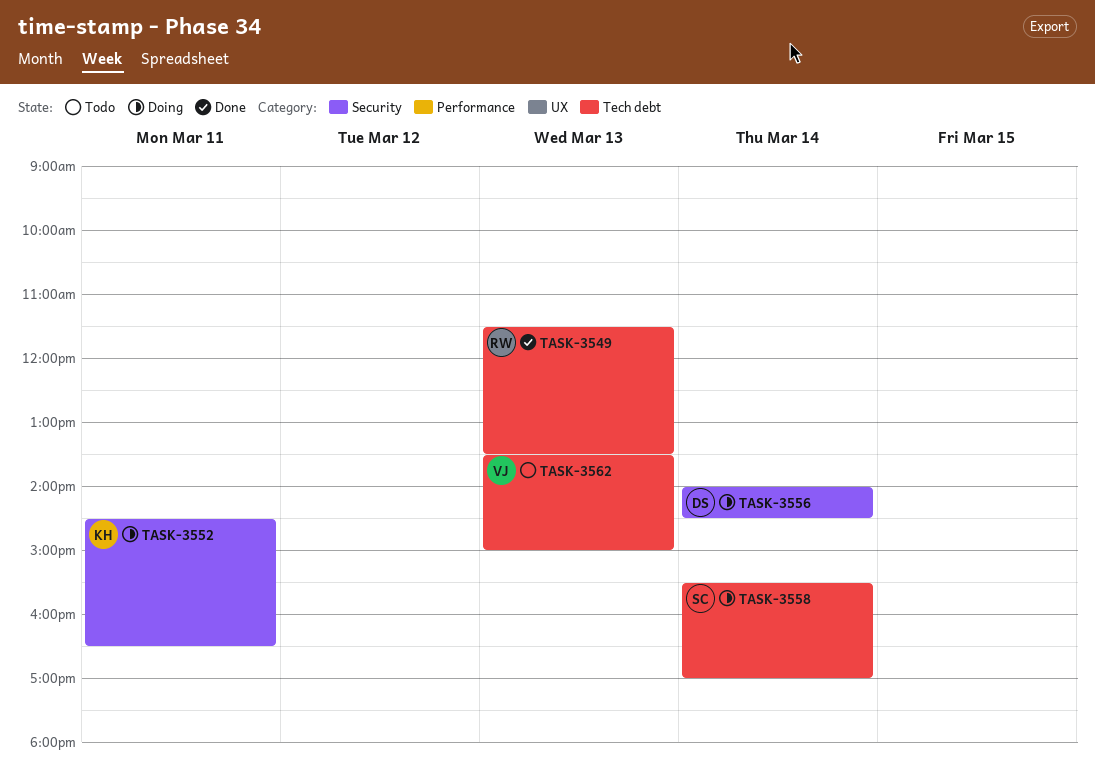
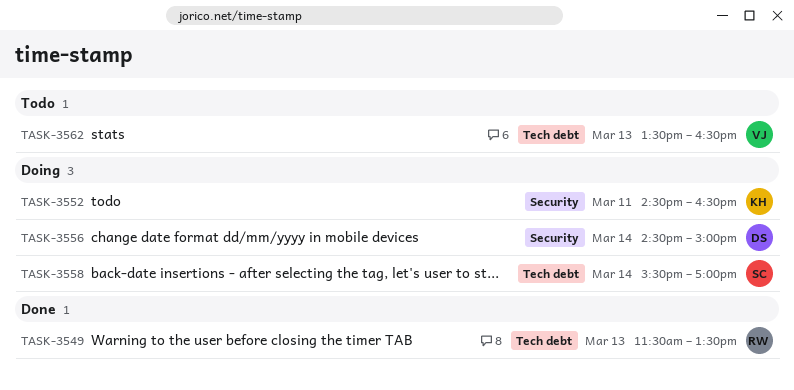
TASK-3556, begins: 14:00 -> 14:30
TASK-3556, ends: 14:30 -> 15:00
TASK-3562, ends: 15:00 -> 16:30

